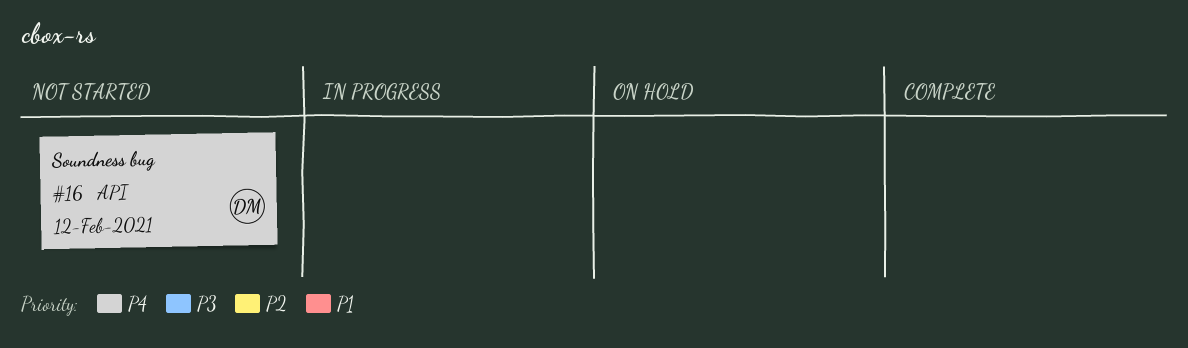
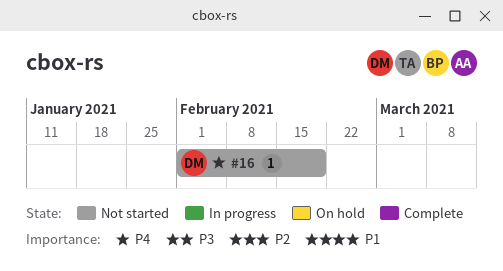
#16, due: Feb 12 -> Feb 19

